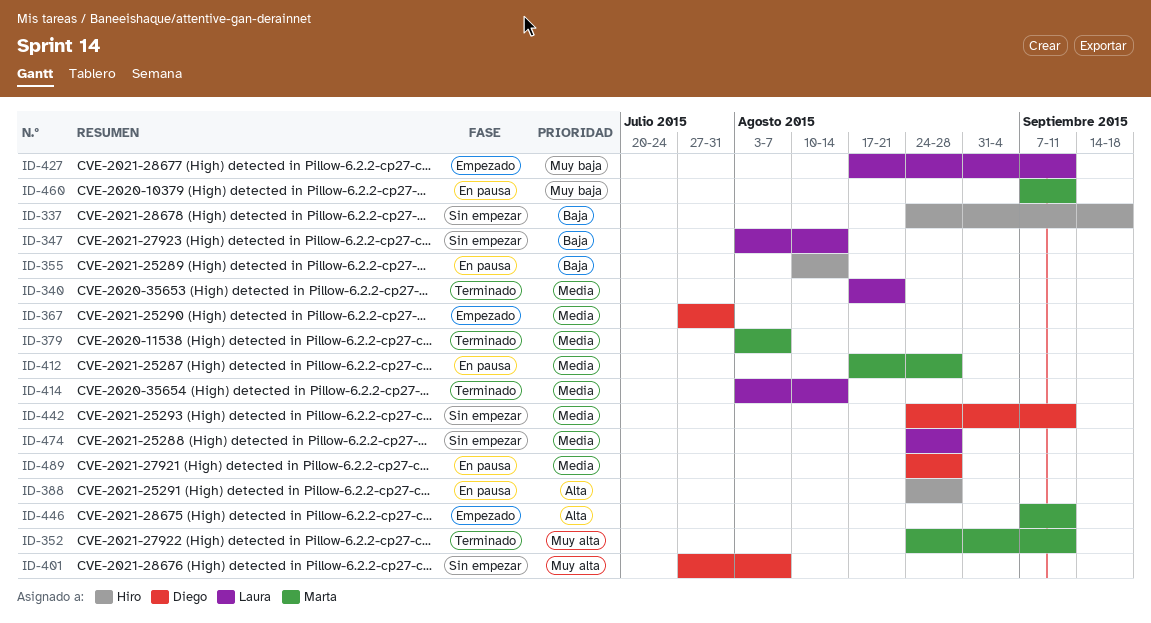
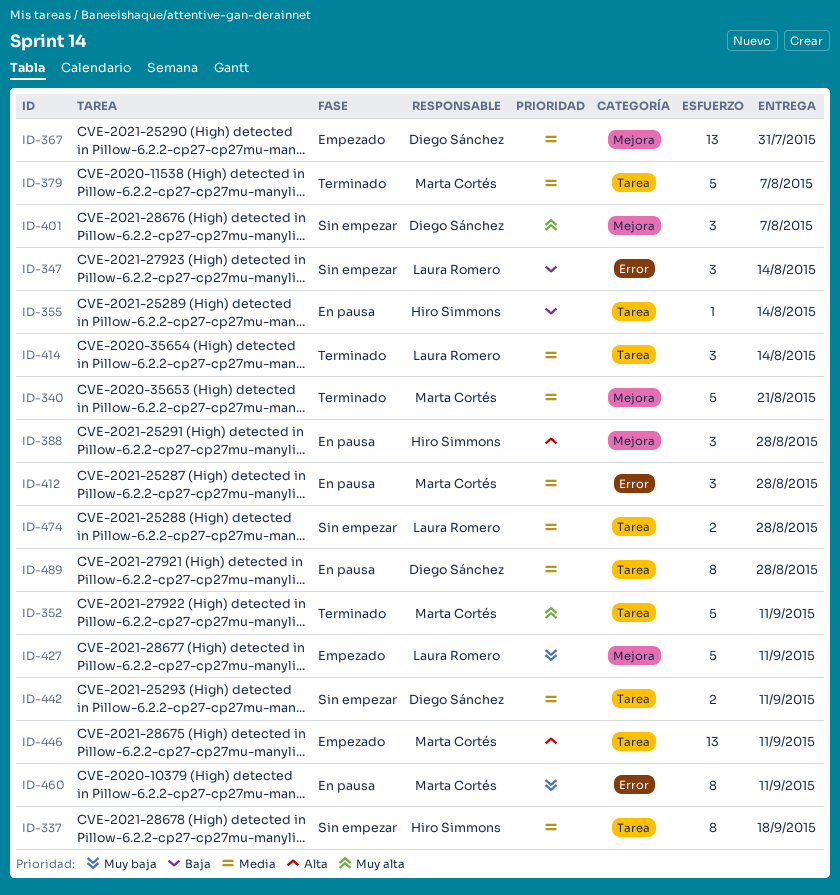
ID-337, priority: Baja -> Media
ID-340, owner: Laura Romero -> Marta Cortés

